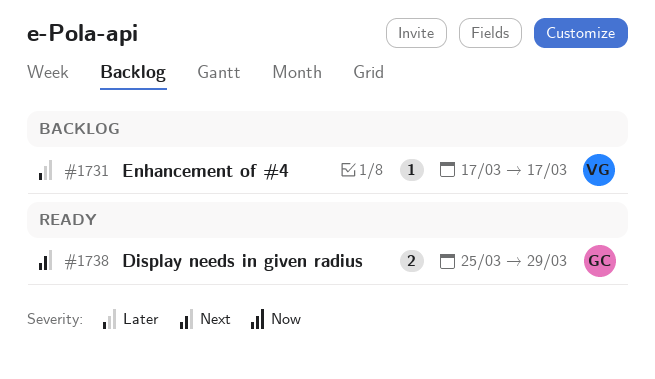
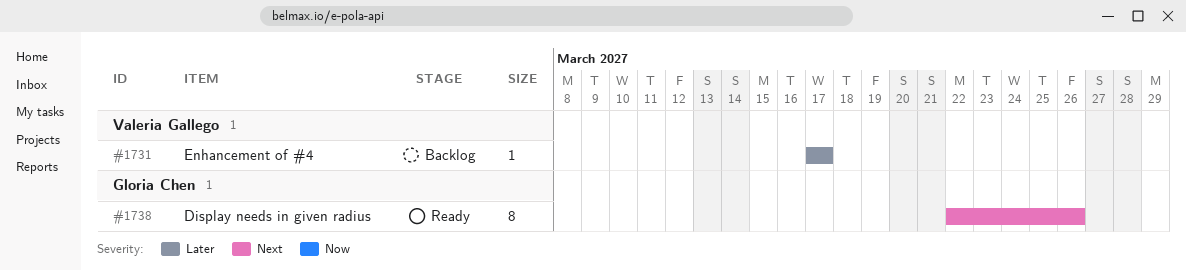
#1738, estimate: 2 -> 8
#1738, start: Mar 25 -> Mar 22
#1738, due: Mar 29 -> Mar 26

